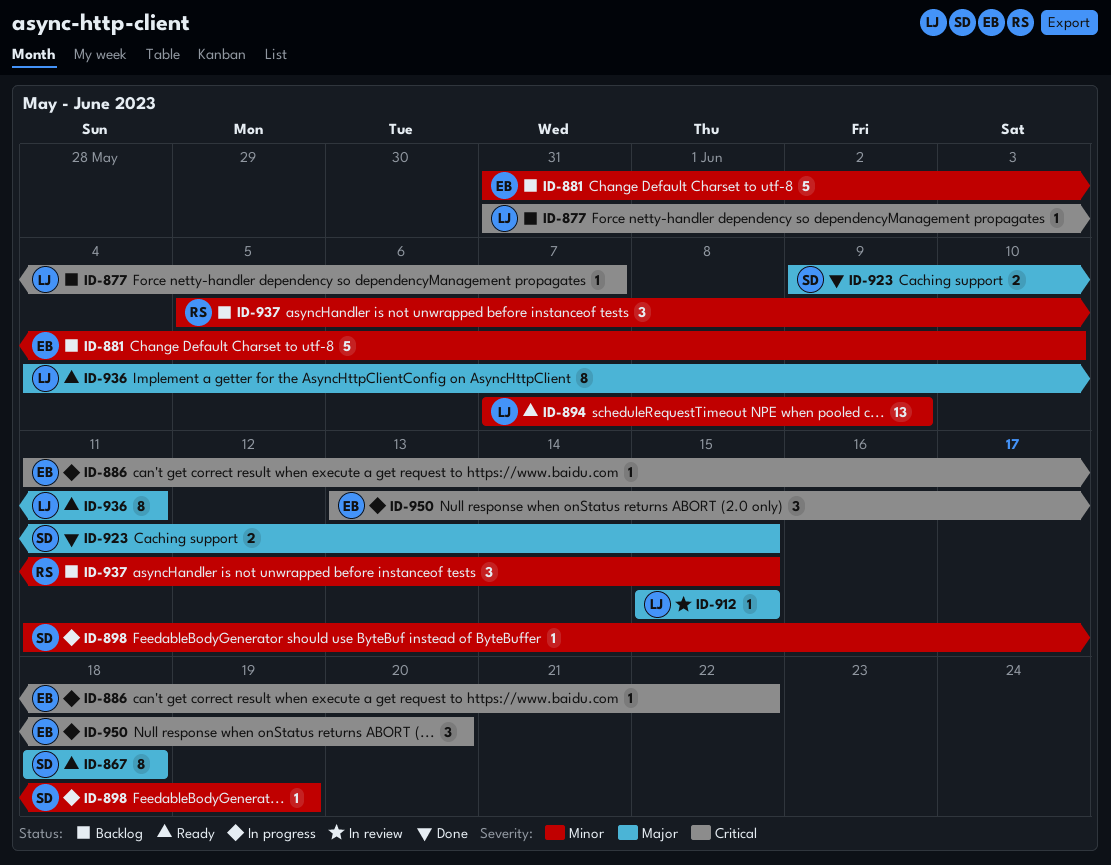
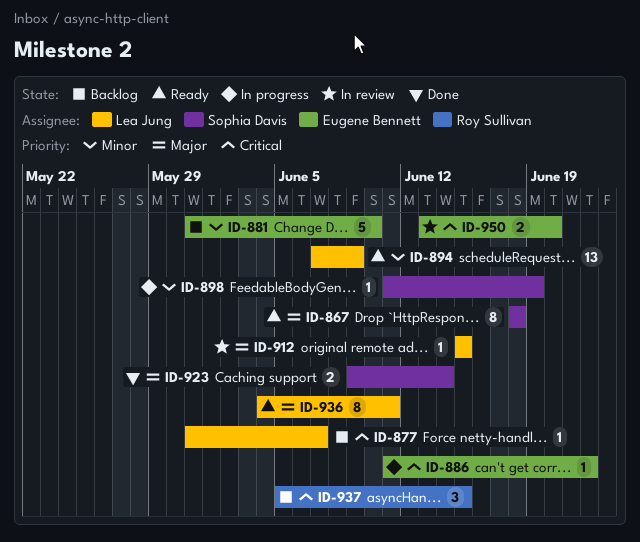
ID-923, due: Jun 15 -> Jun 14
ID-937, priority: Minor -> Critical
ID-950, status: In progress -> In review
ID-950, estimate: 3 -> 2

